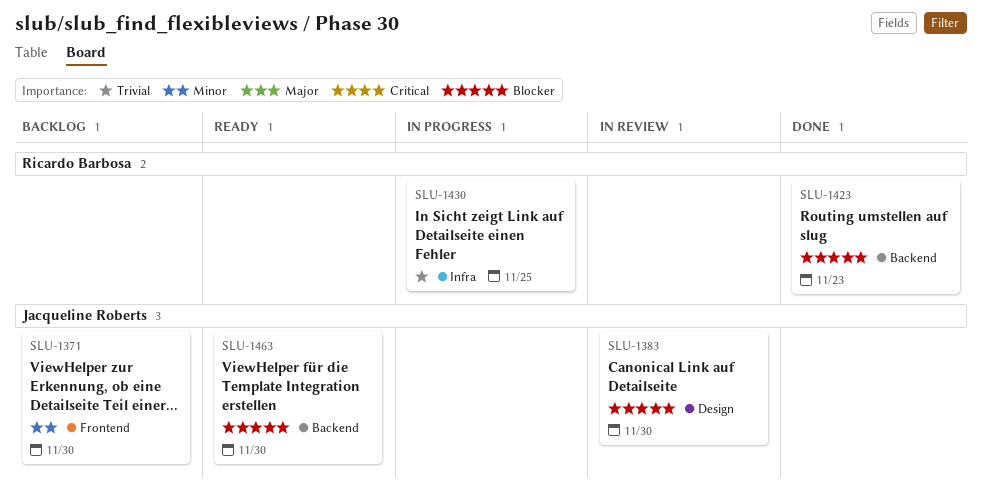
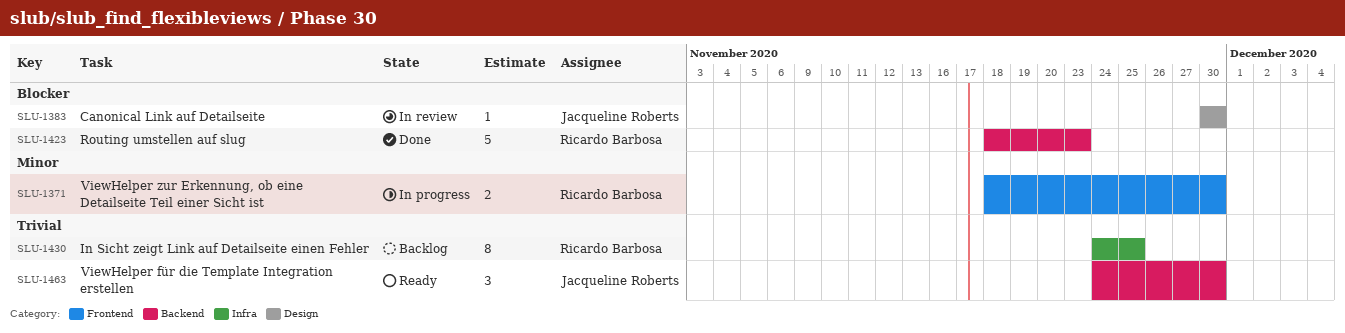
SLU-1371, status: Backlog -> In progress
SLU-1371, owner: Jacqueline Roberts -> Ricardo Barbosa
SLU-1430, status: In progress -> Backlog
SLU-1463, priority: Blocker -> Trivial

